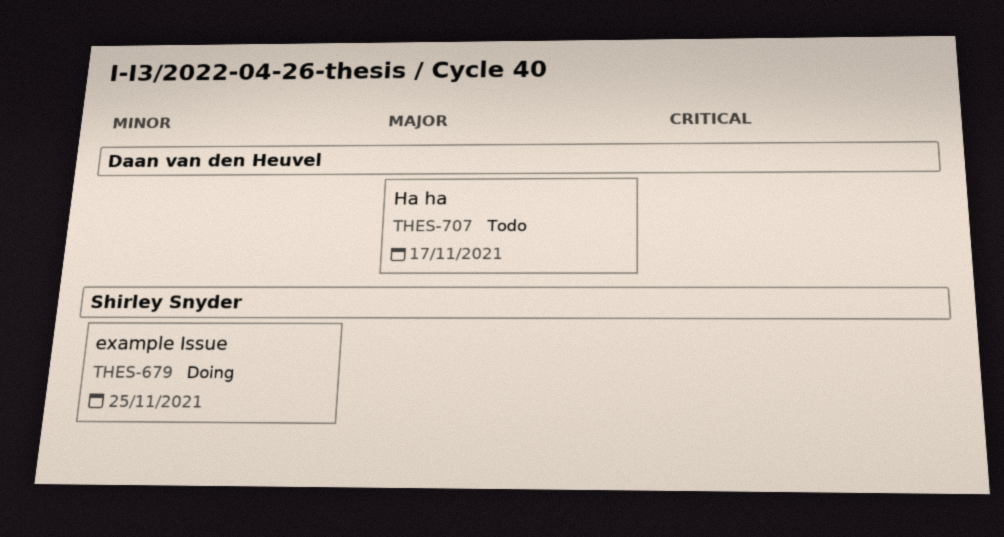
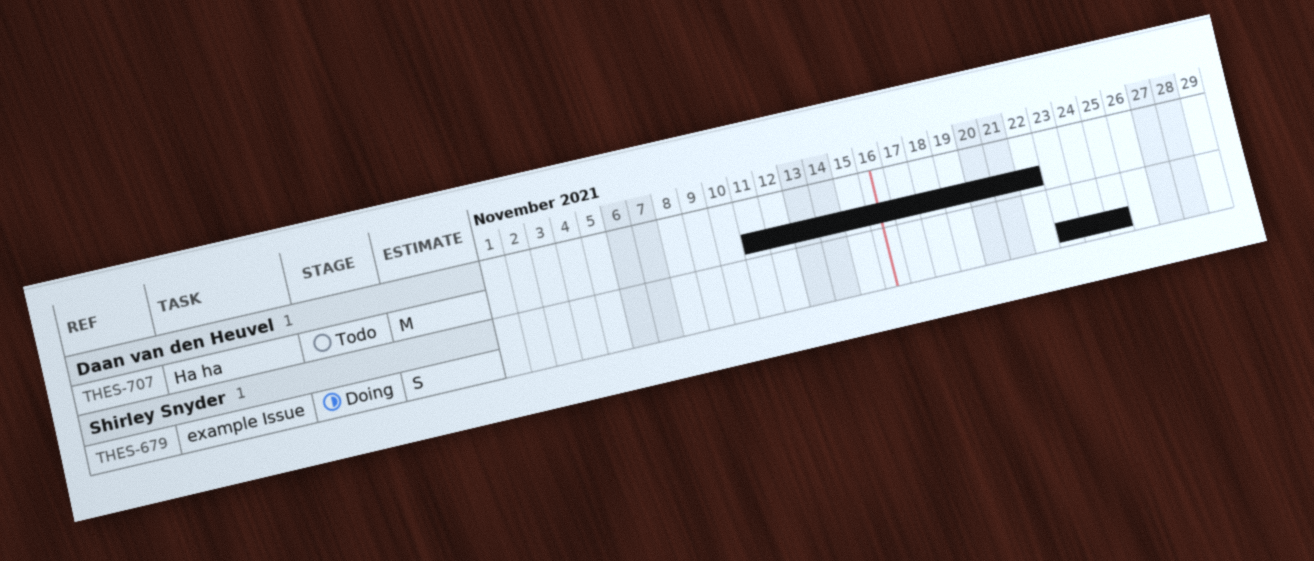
THES-707, due: Nov 17 -> Nov 22

